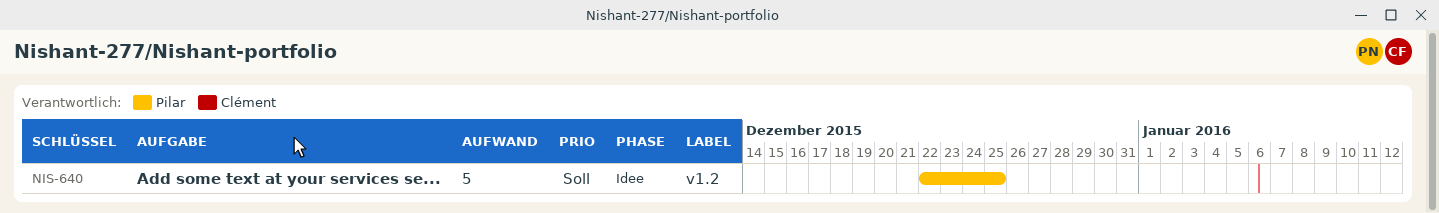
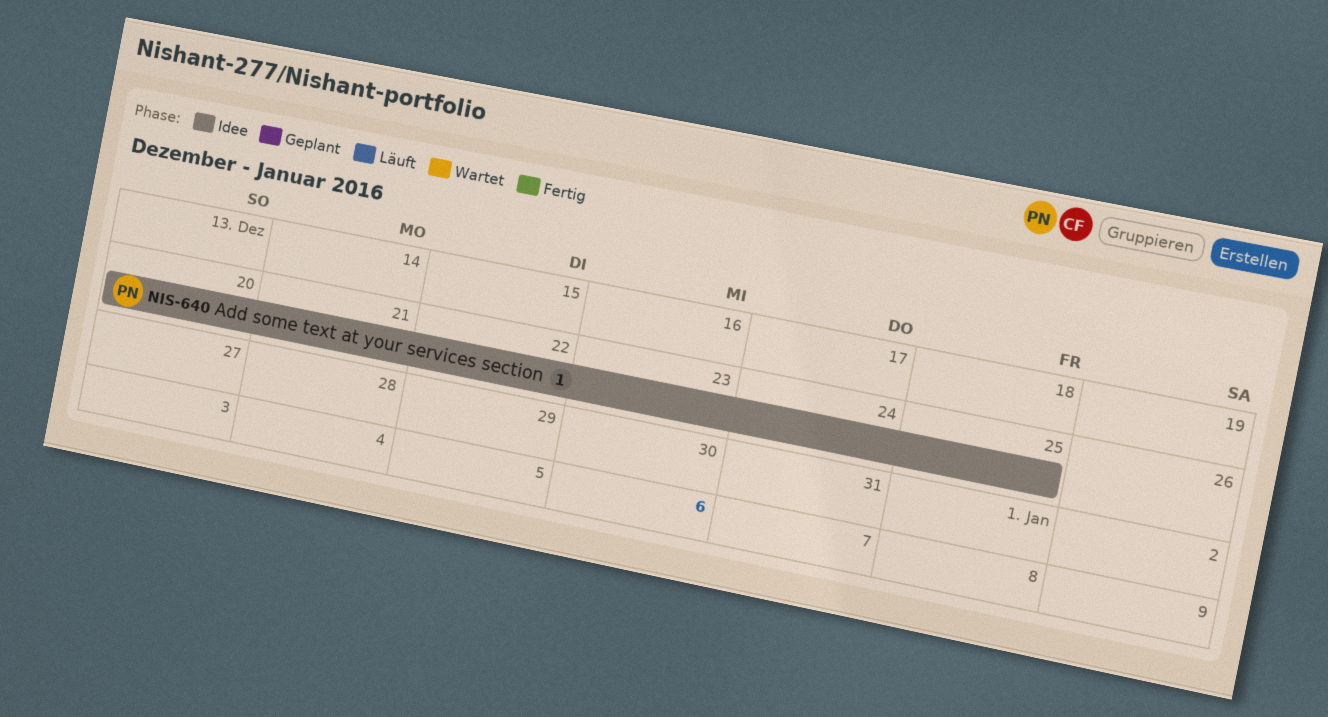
NIS-640, estimate: 5 -> 1
NIS-640, start: Dec 22 -> Dec 20

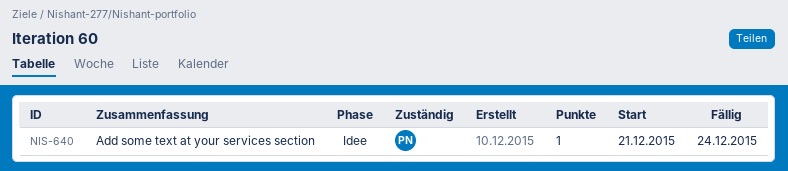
NIS-640, start: Dec 20 -> Dec 21
NIS-640, due: Dec 25 -> Dec 24

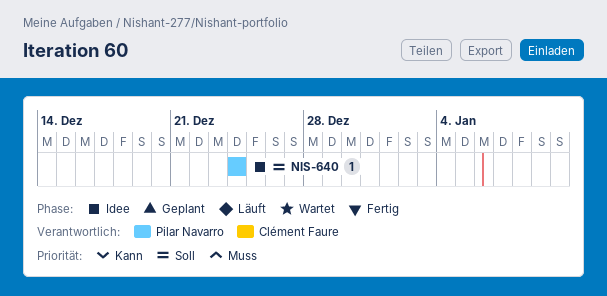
NIS-640, start: Dec 21 -> Dec 24

